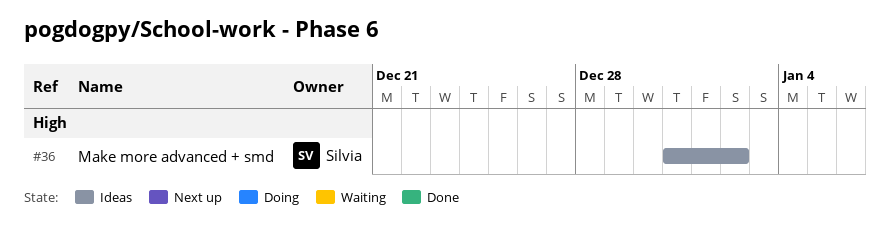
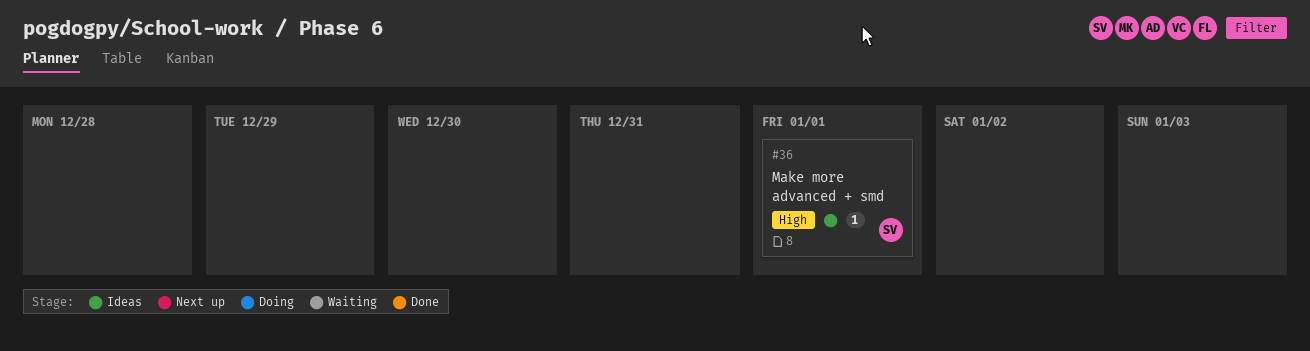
#36, due: Jan 2 -> Jan 1

